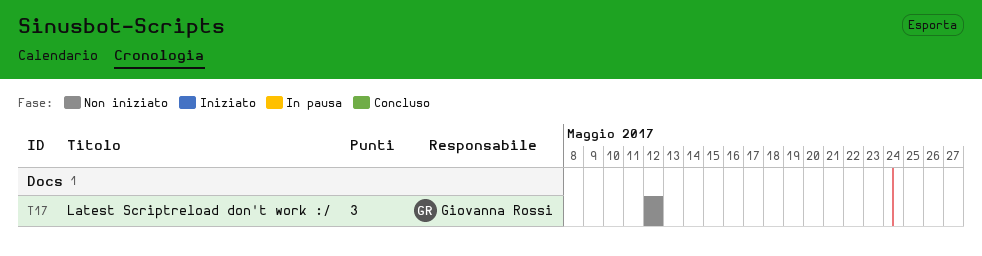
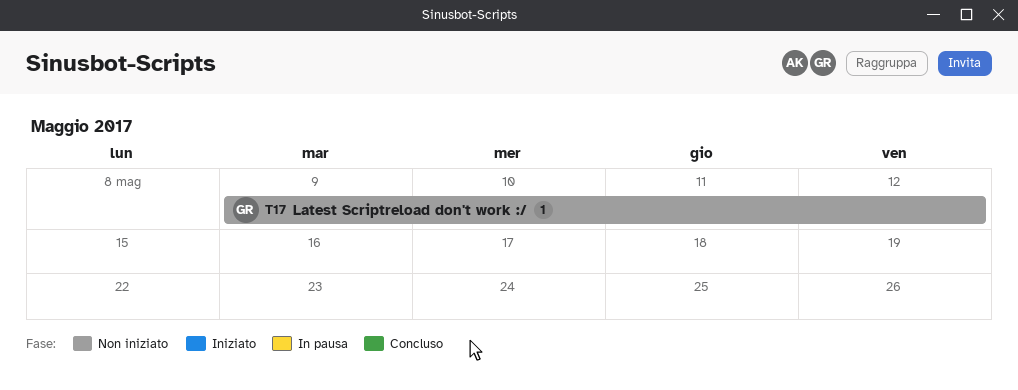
T17, estimate: 3 -> 1
T17, start: May 12 -> May 9

